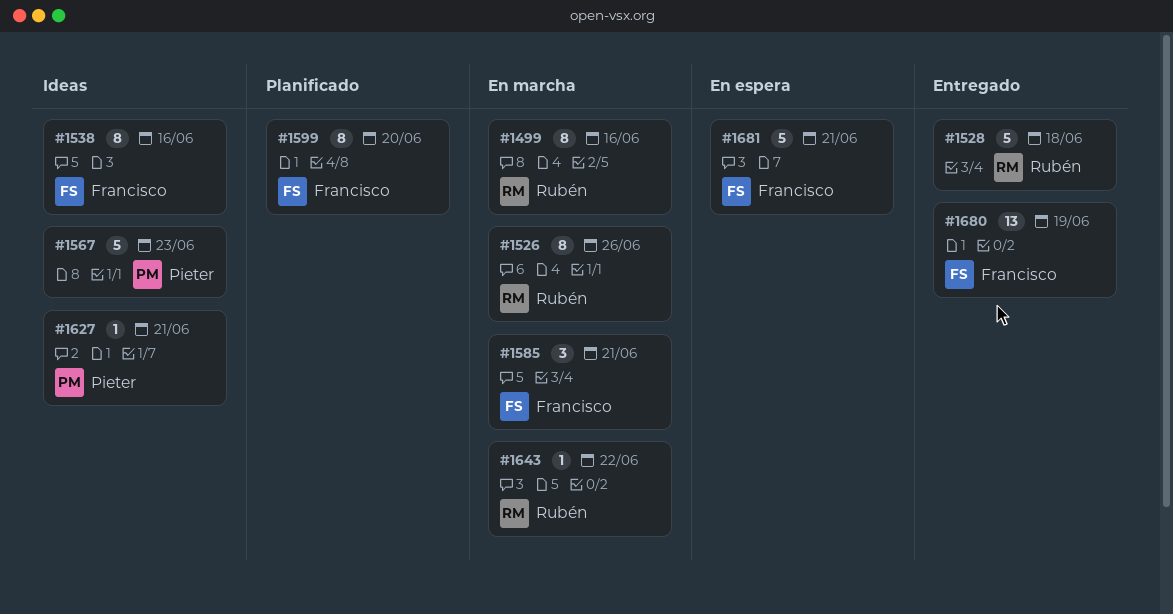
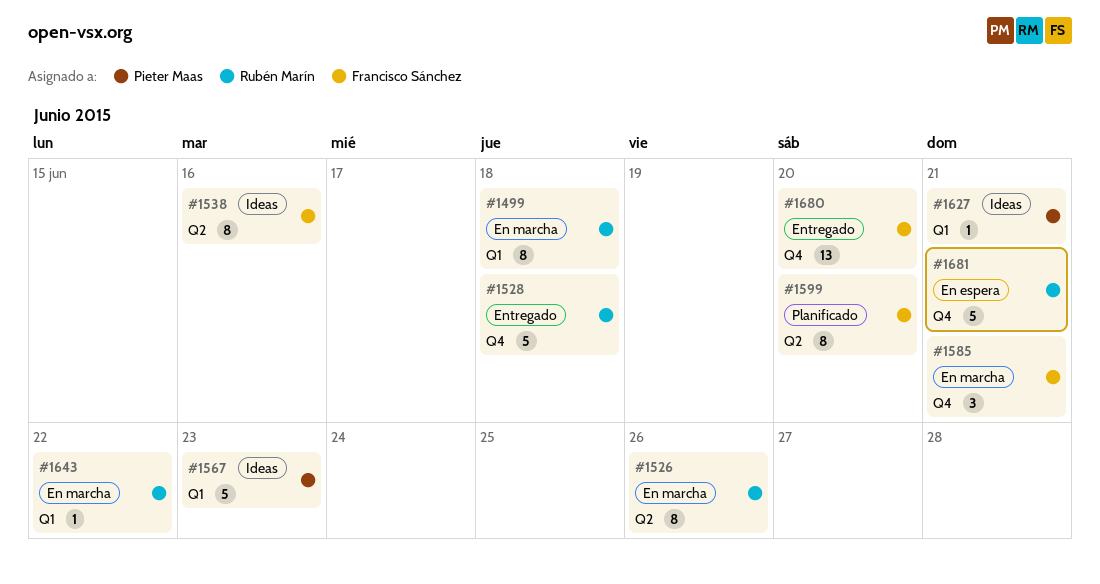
#1499, due: Jun 16 -> Jun 18
#1680, due: Jun 19 -> Jun 20
#1681, owner: Francisco Sánchez -> Rubén Marín

